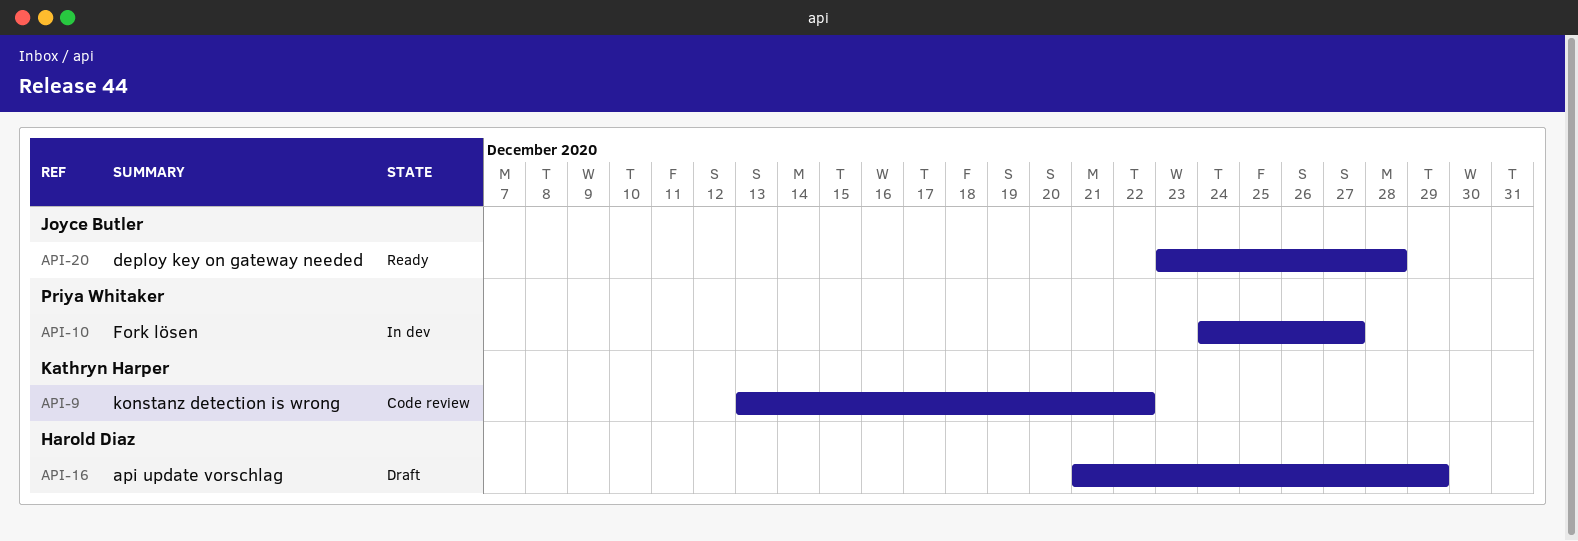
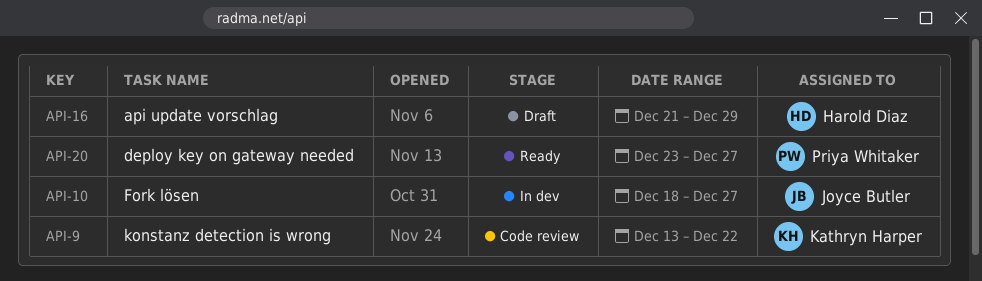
API-10, owner: Priya Whitaker -> Joyce Butler
API-10, start: Dec 24 -> Dec 18
API-20, owner: Joyce Butler -> Priya Whitaker
API-20, due: Dec 28 -> Dec 27

